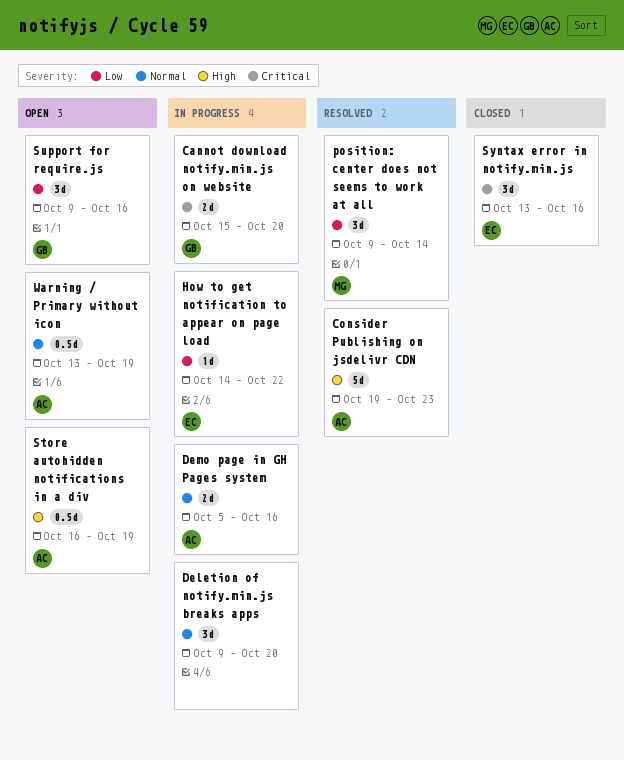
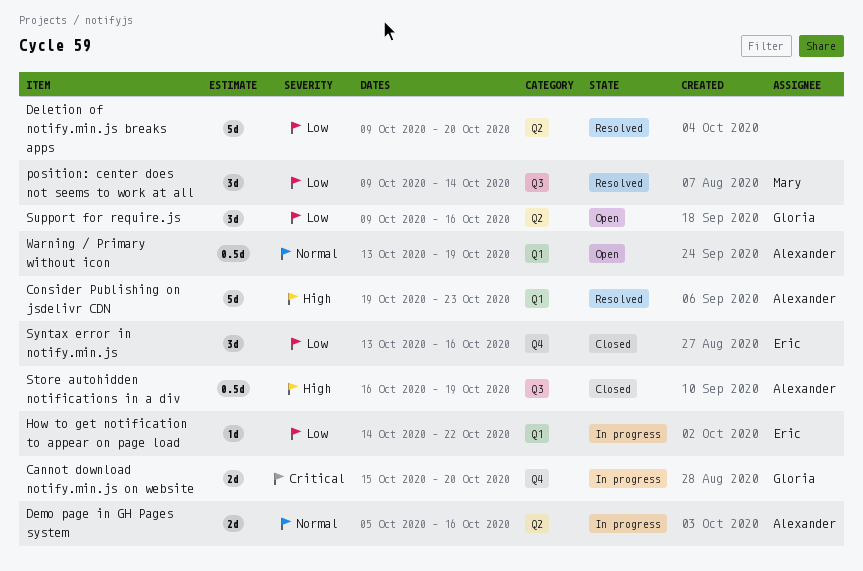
Deletion of notify.min.js breaks apps, status: In progress -> Resolved
Deletion of notify.min.js breaks apps, priority: Normal -> Low
Deletion of notify.min.js breaks apps, estimate: 3d -> 5d
Store autohidden notifications in a div, status: Open -> Closed
Syntax error in notify.min.js, priority: Critical -> Low

